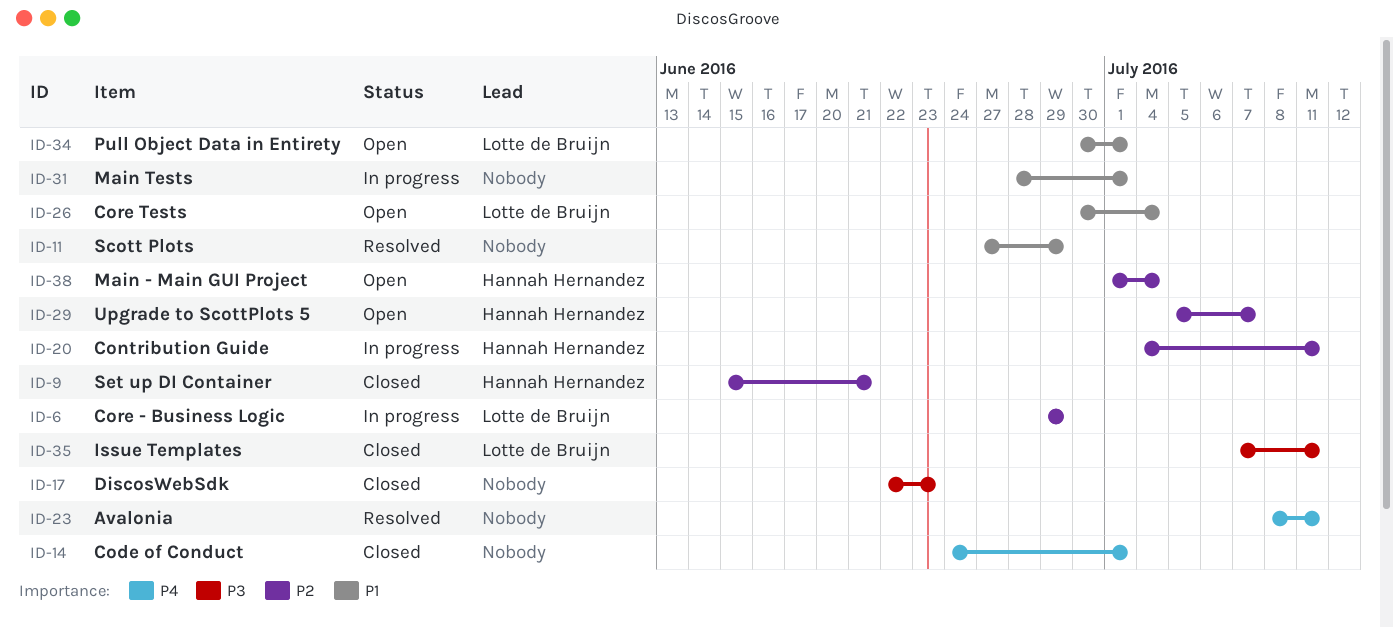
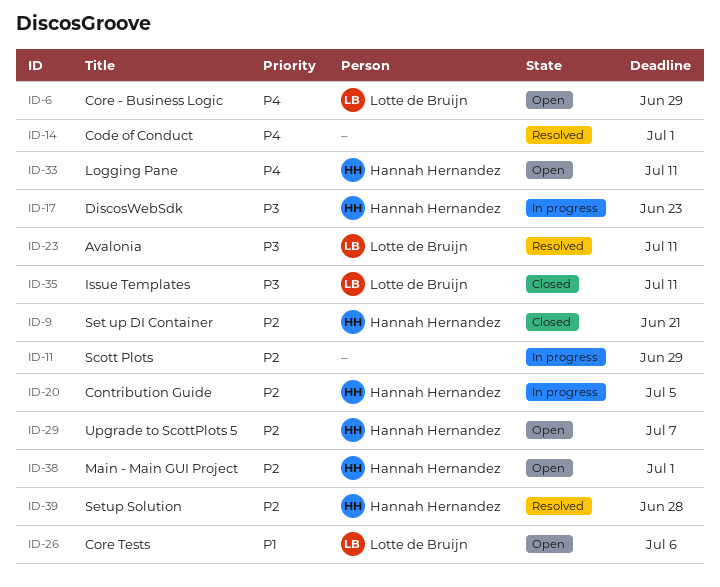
ID-6, status: In progress -> Open
ID-6, priority: P2 -> P4
ID-11, status: Resolved -> In progress
ID-11, priority: P1 -> P2
ID-14, status: Closed -> Resolved
ID-17, status: Closed -> In progress
ID-17, owner: none -> Hannah Hernandez
ID-20, due: Jul 11 -> Jul 5
ID-23, owner: none -> Lotte de Bruijn
ID-23, priority: P4 -> P3
ID-26, due: Jul 4 -> Jul 6
ID-31: present -> none
ID-33: none -> present
ID-34: present -> none
ID-38, due: Jul 4 -> Jul 1
ID-39: none -> present

